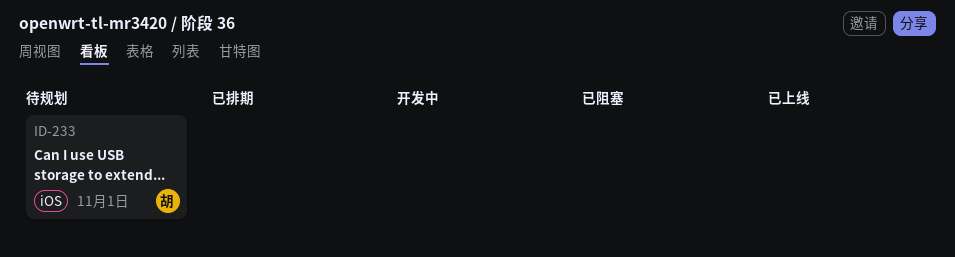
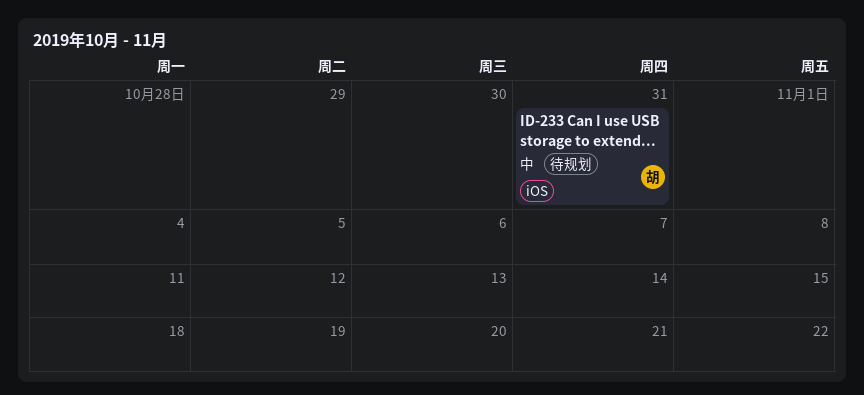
ID-233, due: Nov 1 -> Oct 31

